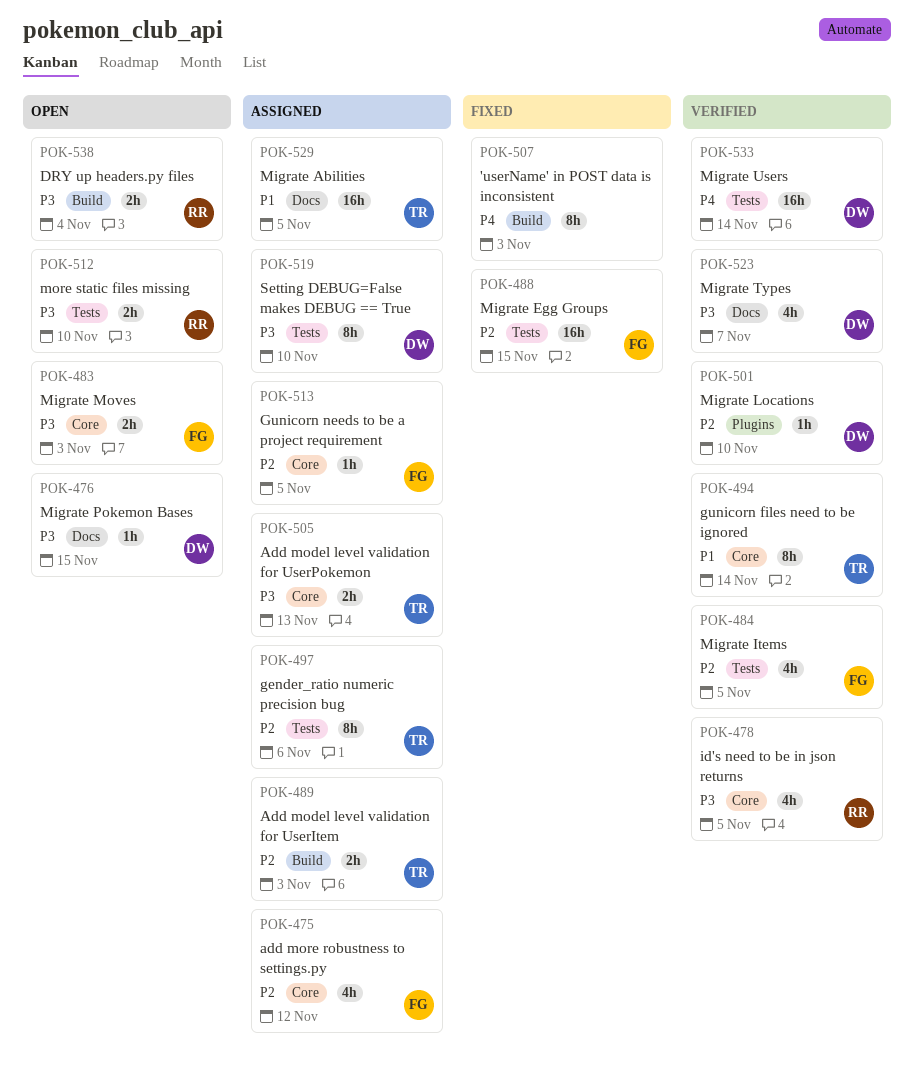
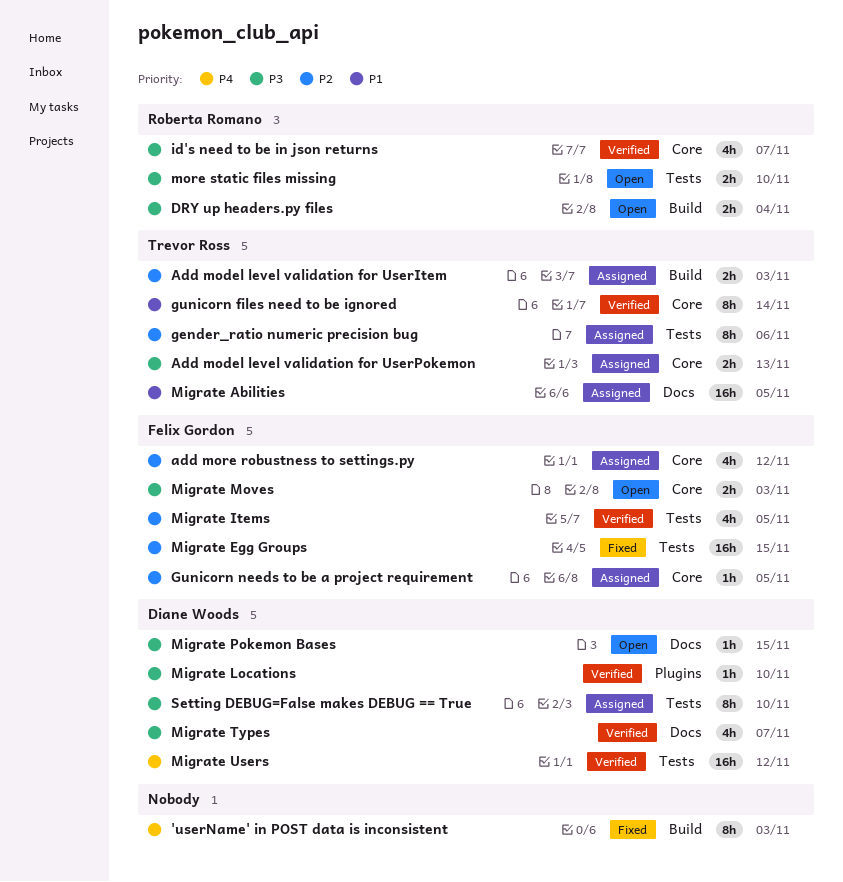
id's need to be in json returns, due: Nov 5 -> Nov 7
Migrate Locations, priority: P2 -> P3
Migrate Users, due: Nov 14 -> Nov 12

